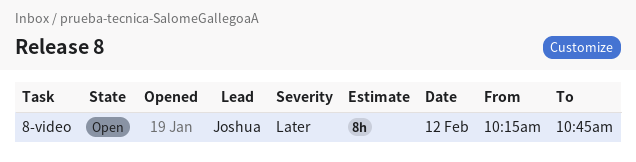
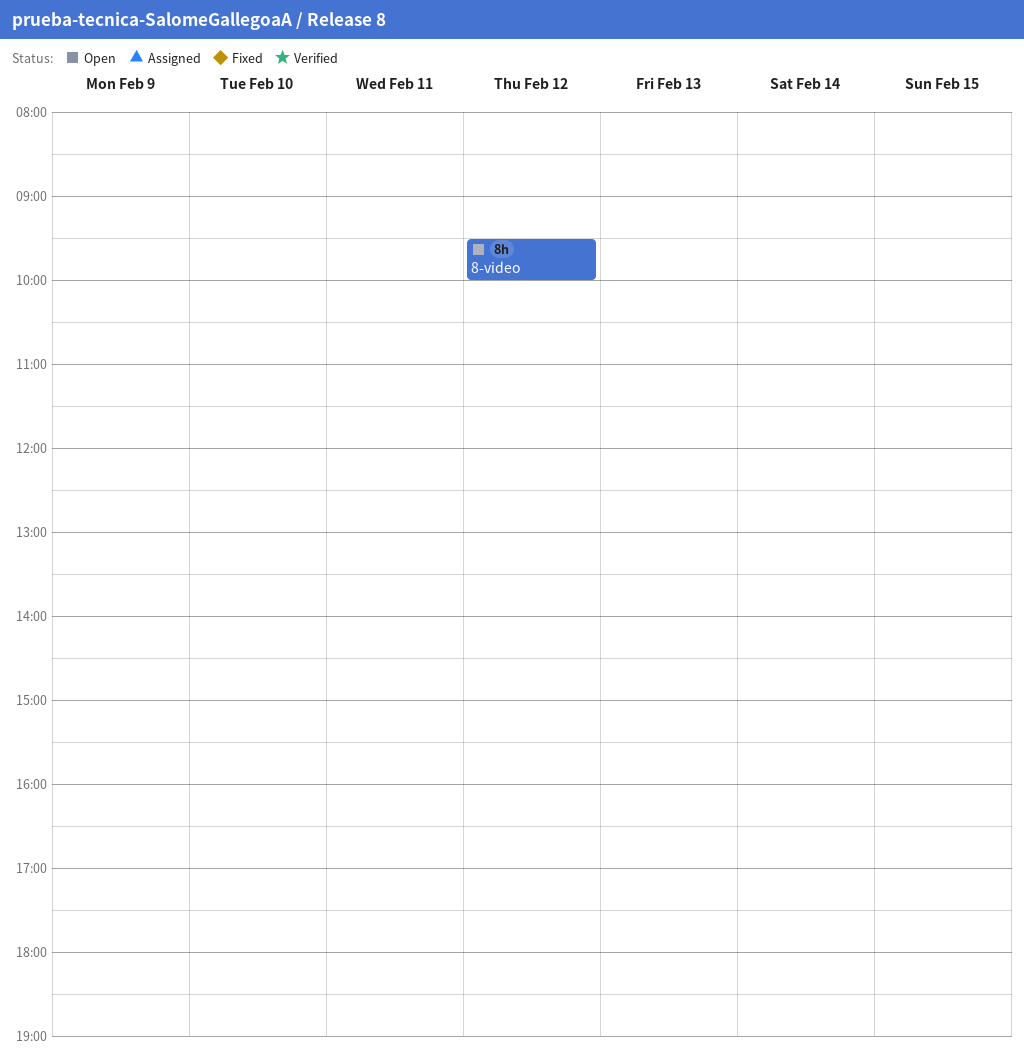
8-video, begins: 10:15 -> 09:30
8-video, ends: 10:45 -> 10:00

